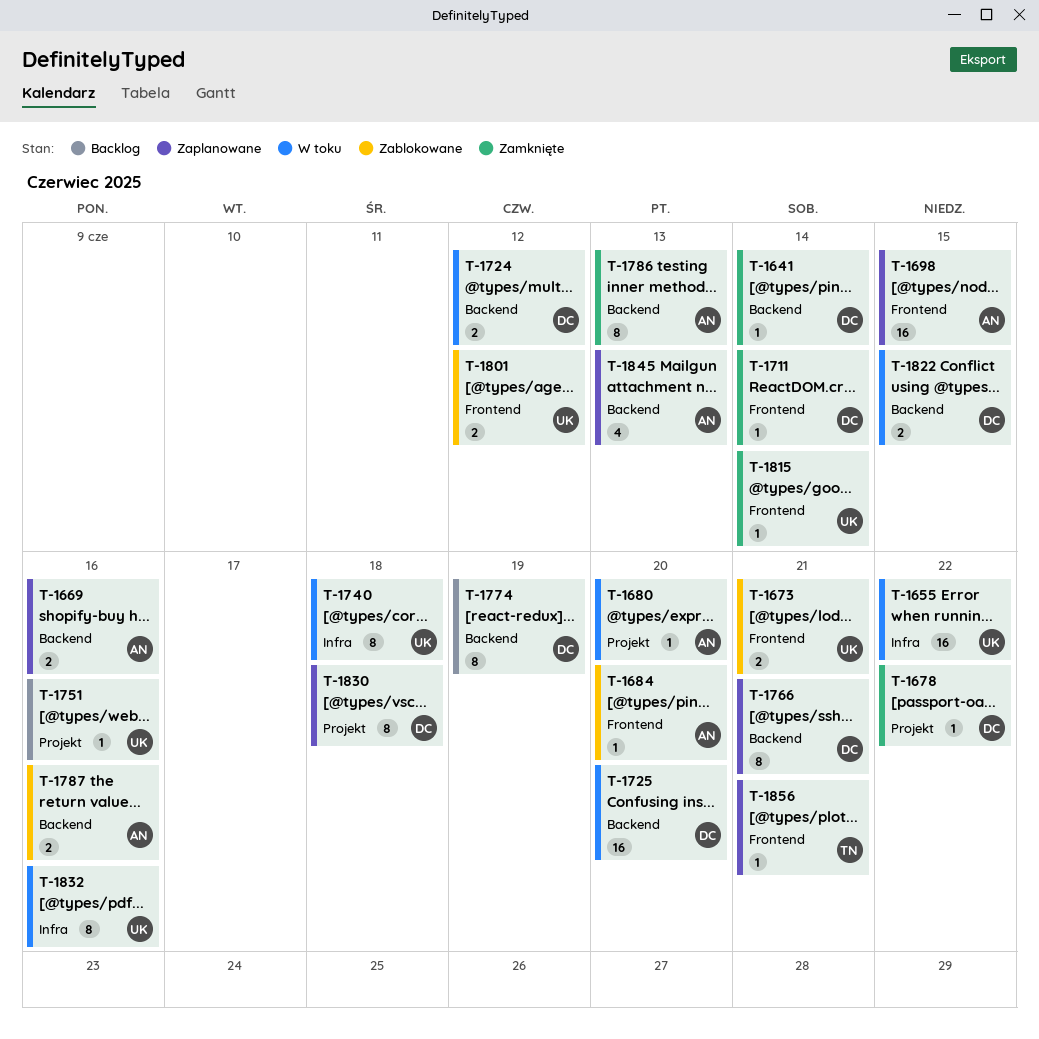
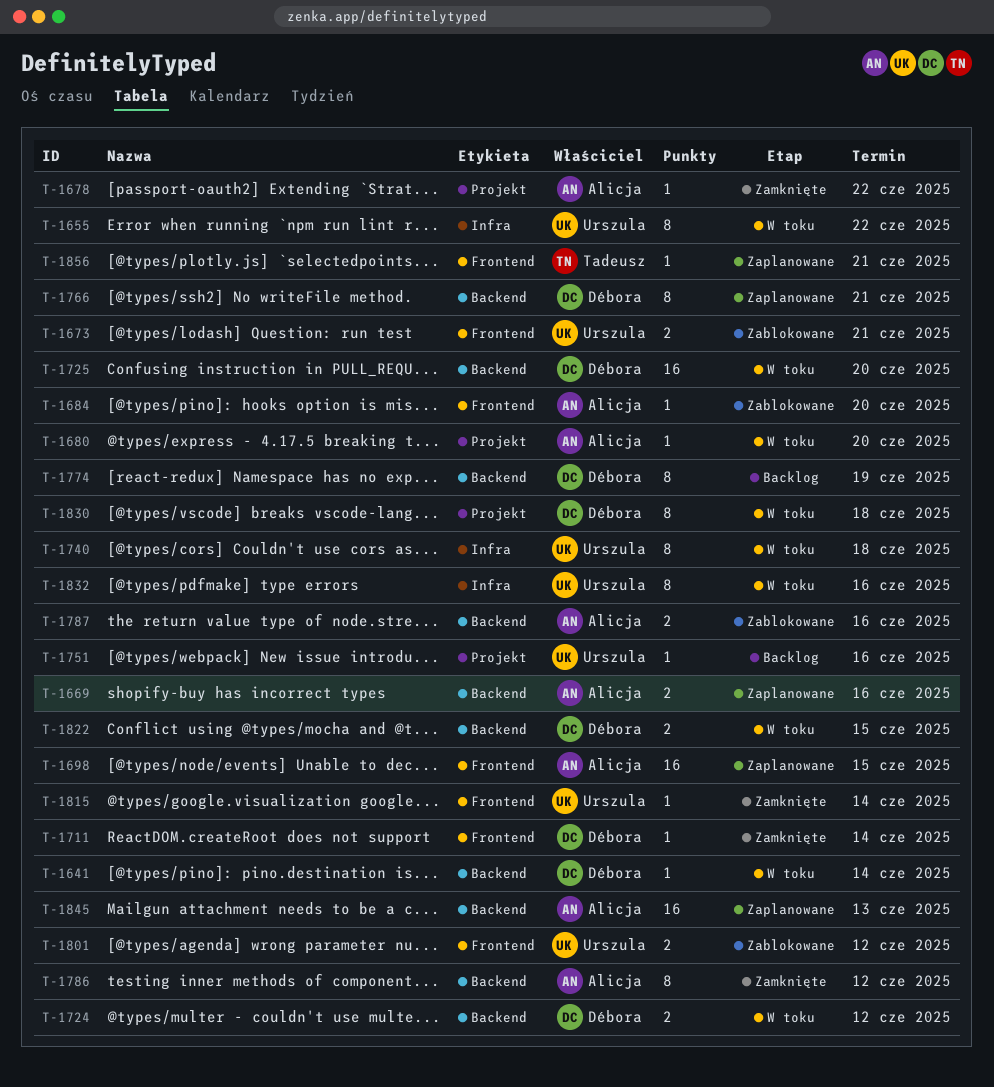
T-1641, status: Zamknięte -> W toku
T-1655, estimate: 16 -> 8
T-1678, owner: Débora -> Alicja
T-1786, due: Jun 13 -> Jun 12
T-1830, status: Zaplanowane -> W toku
T-1845, estimate: 4 -> 16

